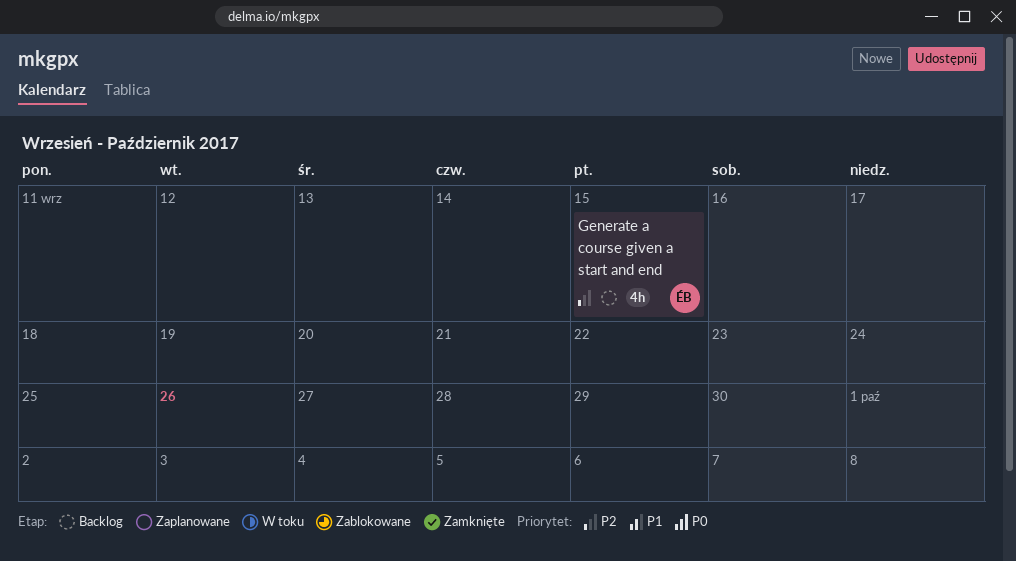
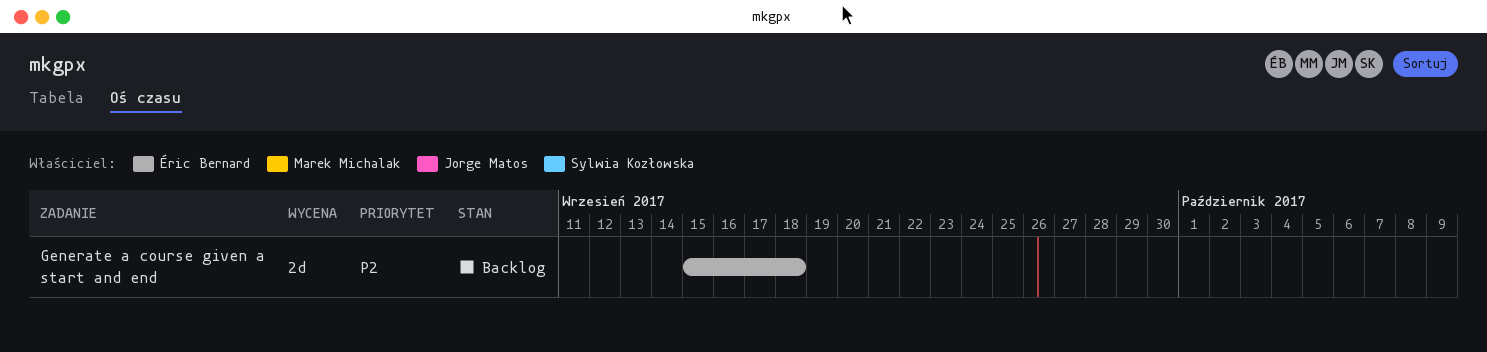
Generate a course given a start and end, estimate: 4h -> 2d
Generate a course given a start and end, due: Sep 15 -> Sep 18

